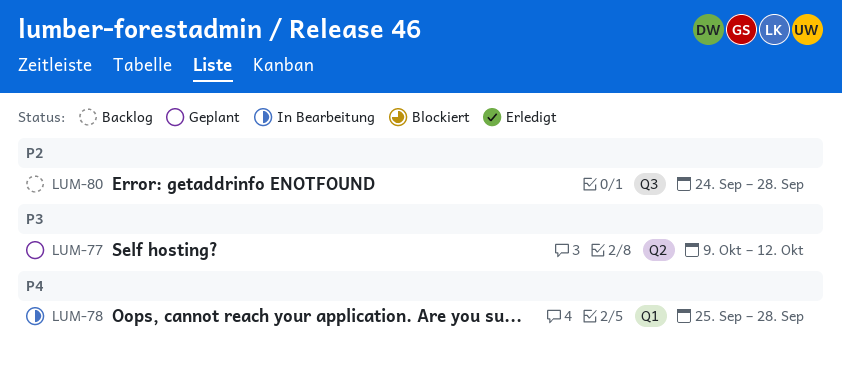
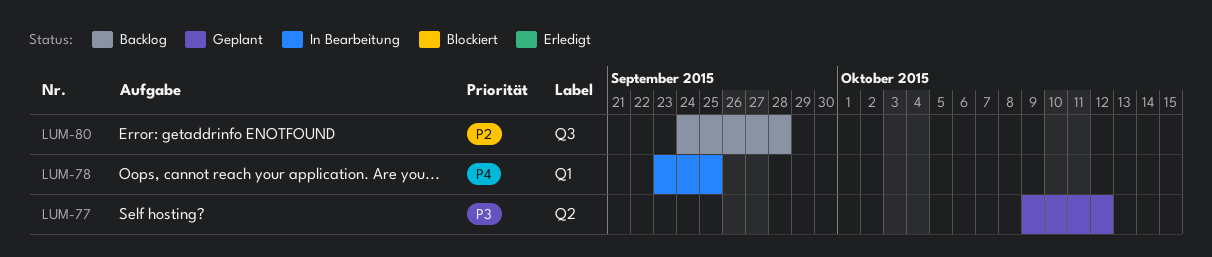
LUM-78, start: Sep 25 -> Sep 23
LUM-78, due: Sep 28 -> Sep 25

